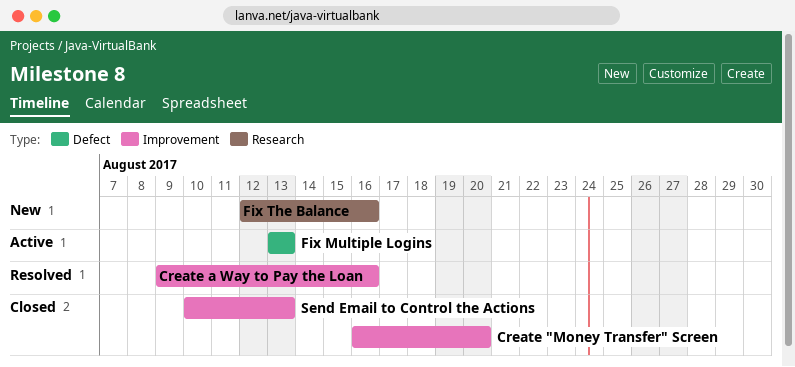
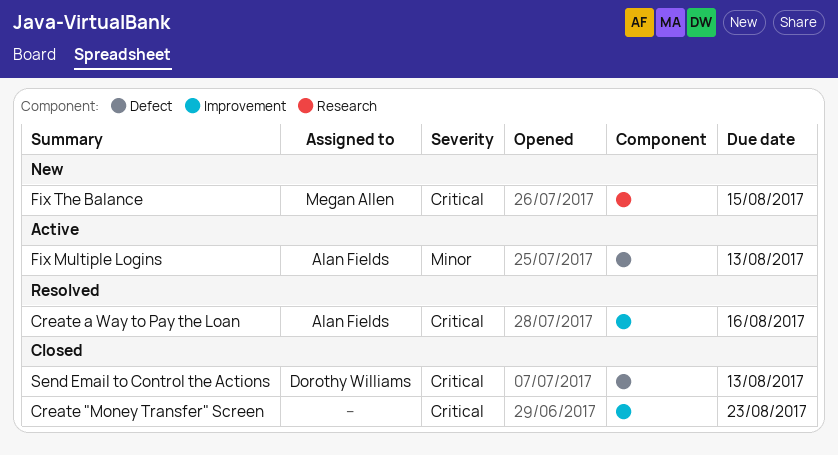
Create "Money Transfer" Screen, due: Aug 20 -> Aug 23
Fix The Balance, due: Aug 16 -> Aug 15
Send Email to Control the Actions, label: Improvement -> Defect

